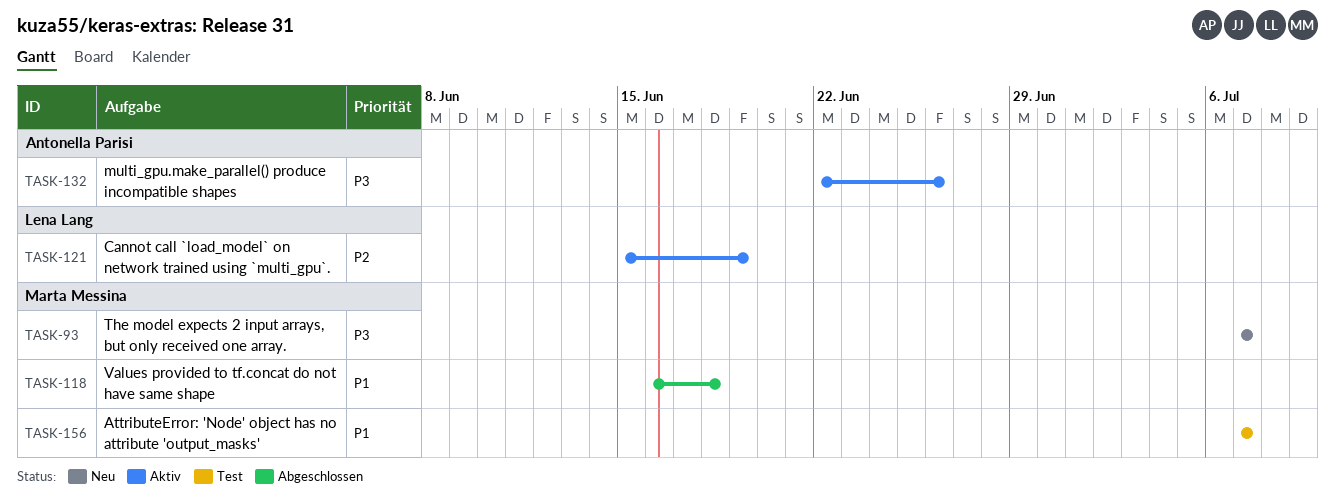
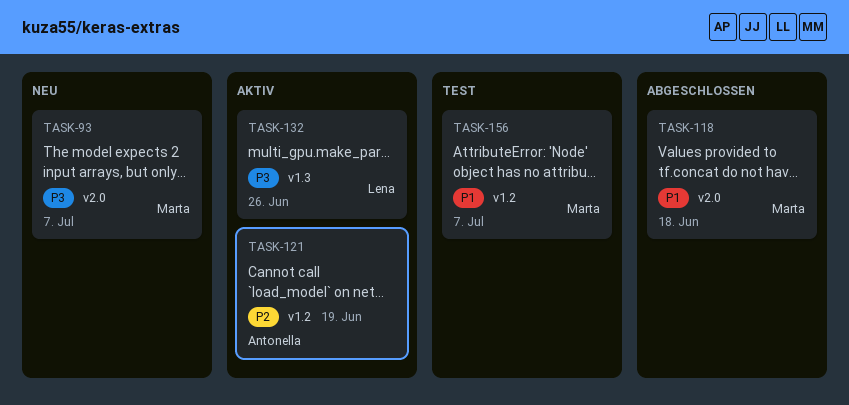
TASK-121, owner: Lena Lang -> Antonella Parisi
TASK-132, owner: Antonella Parisi -> Lena Lang

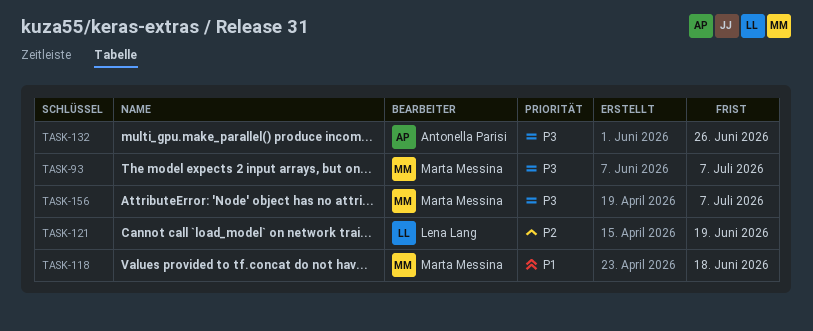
TASK-121, owner: Antonella Parisi -> Lena Lang
TASK-132, owner: Lena Lang -> Antonella Parisi
TASK-156, priority: P1 -> P3

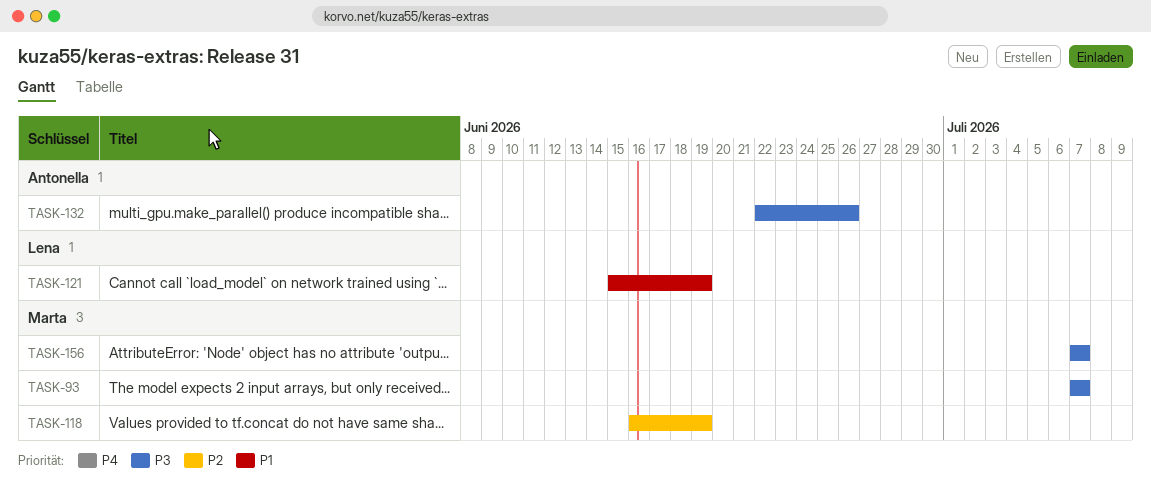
TASK-118, priority: P1 -> P2
TASK-118, due: Jun 18 -> Jun 19
TASK-121, priority: P2 -> P1

